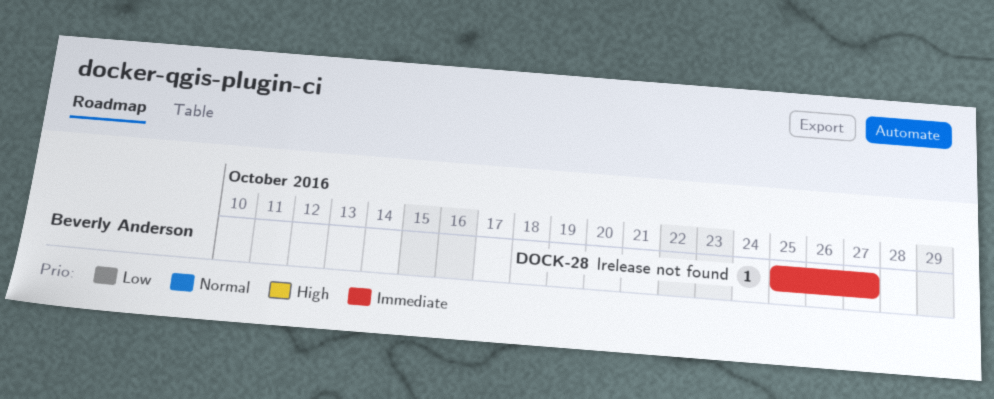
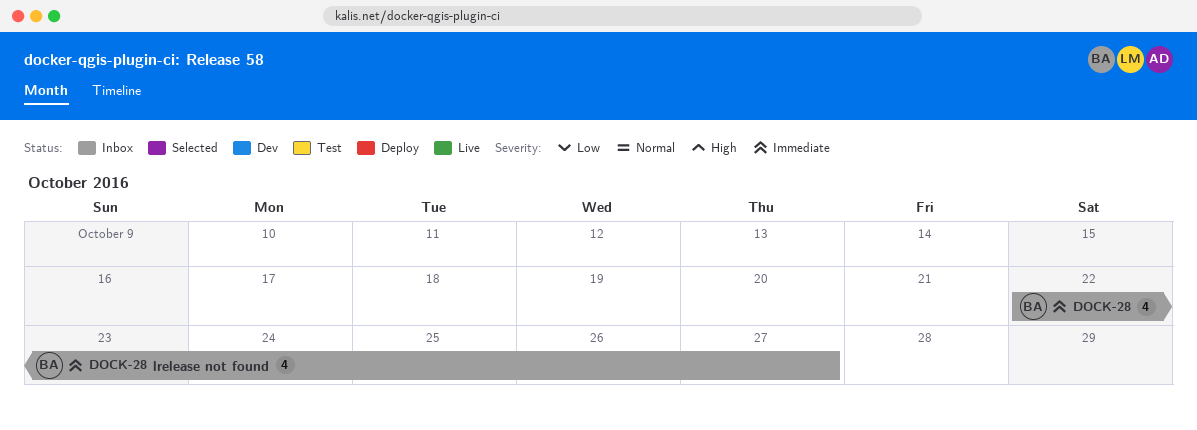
DOCK-28, estimate: 1 -> 4
DOCK-28, start: Oct 25 -> Oct 22

